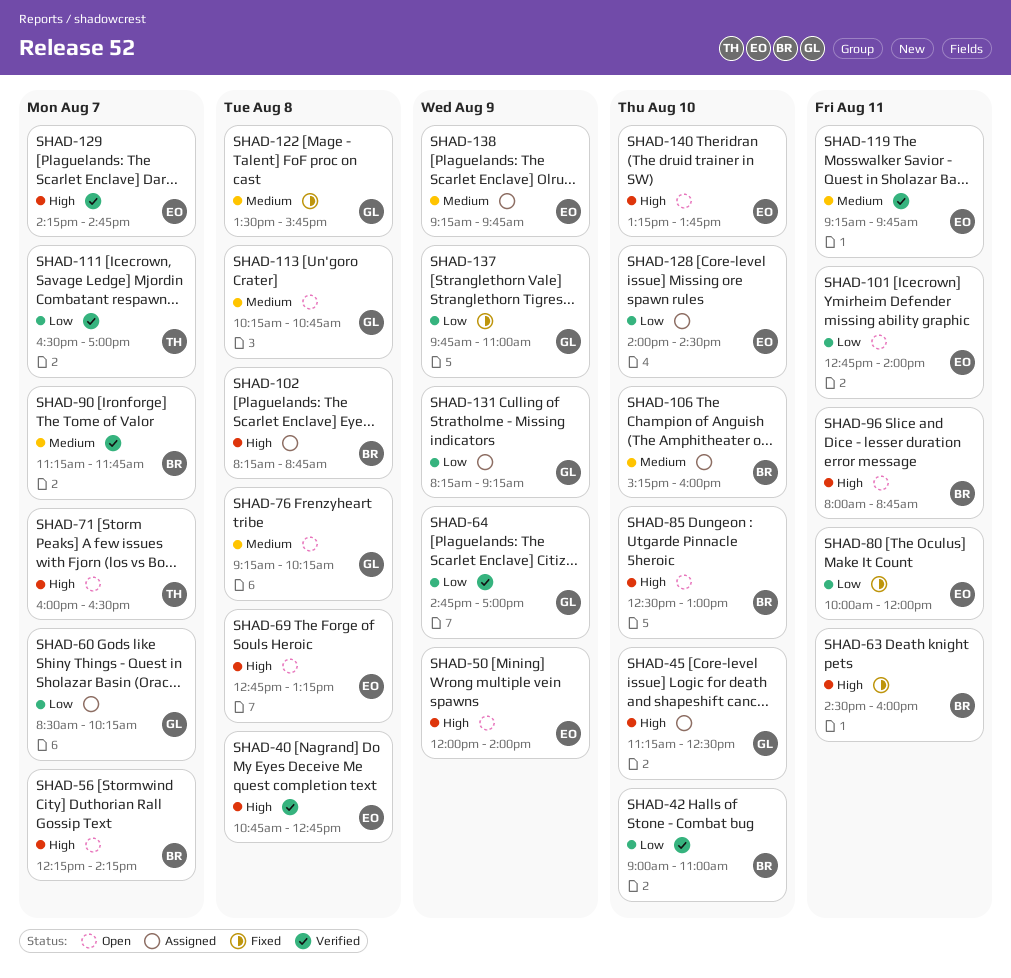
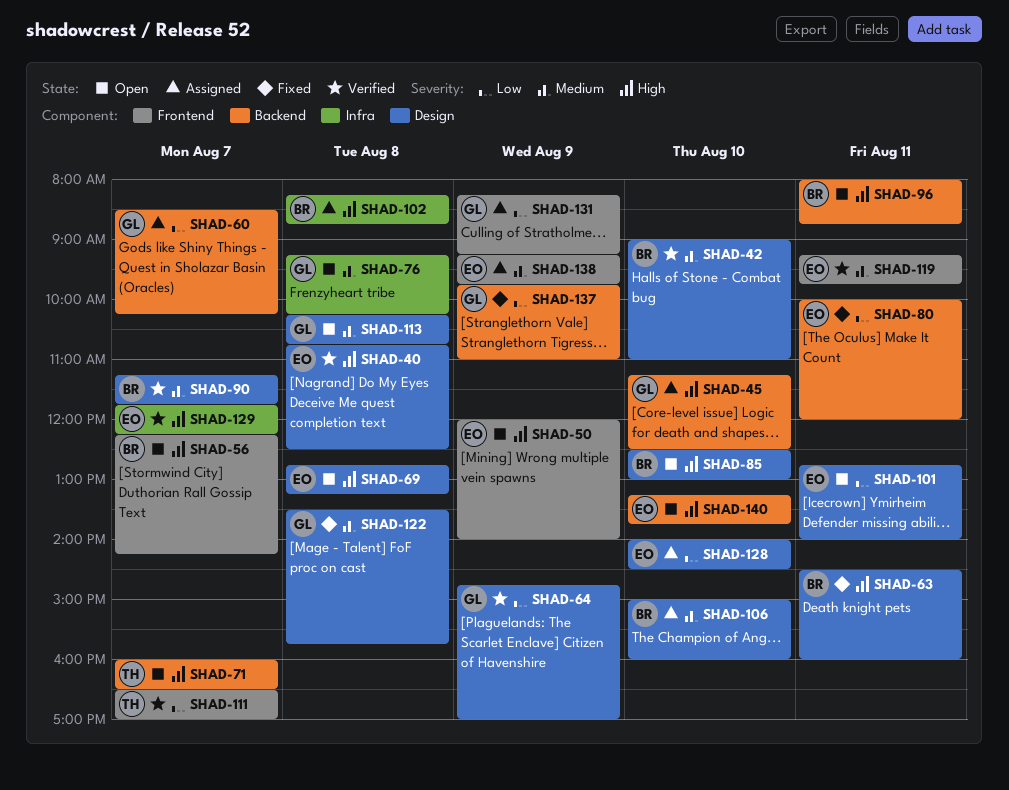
SHAD-40, ends: 12:45 -> 12:30
SHAD-42, priority: Low -> Medium
SHAD-106, begins: 15:15 -> 15:00
SHAD-129, begins: 14:15 -> 11:45
SHAD-129, ends: 14:45 -> 12:15

